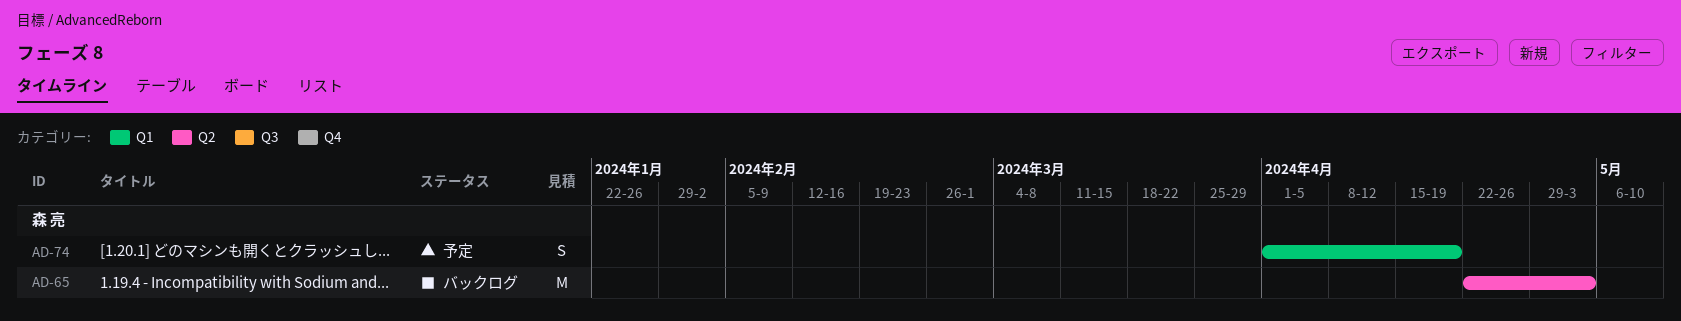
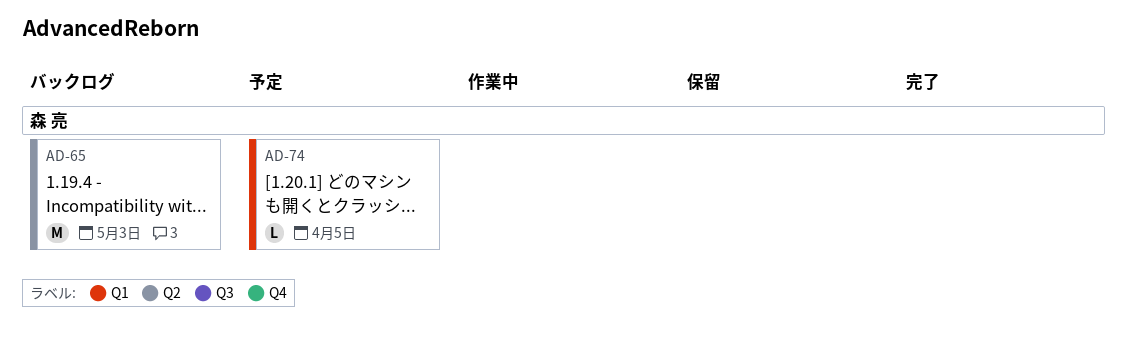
AD-74, estimate: S -> L
AD-74, due: Apr 19 -> Apr 5

